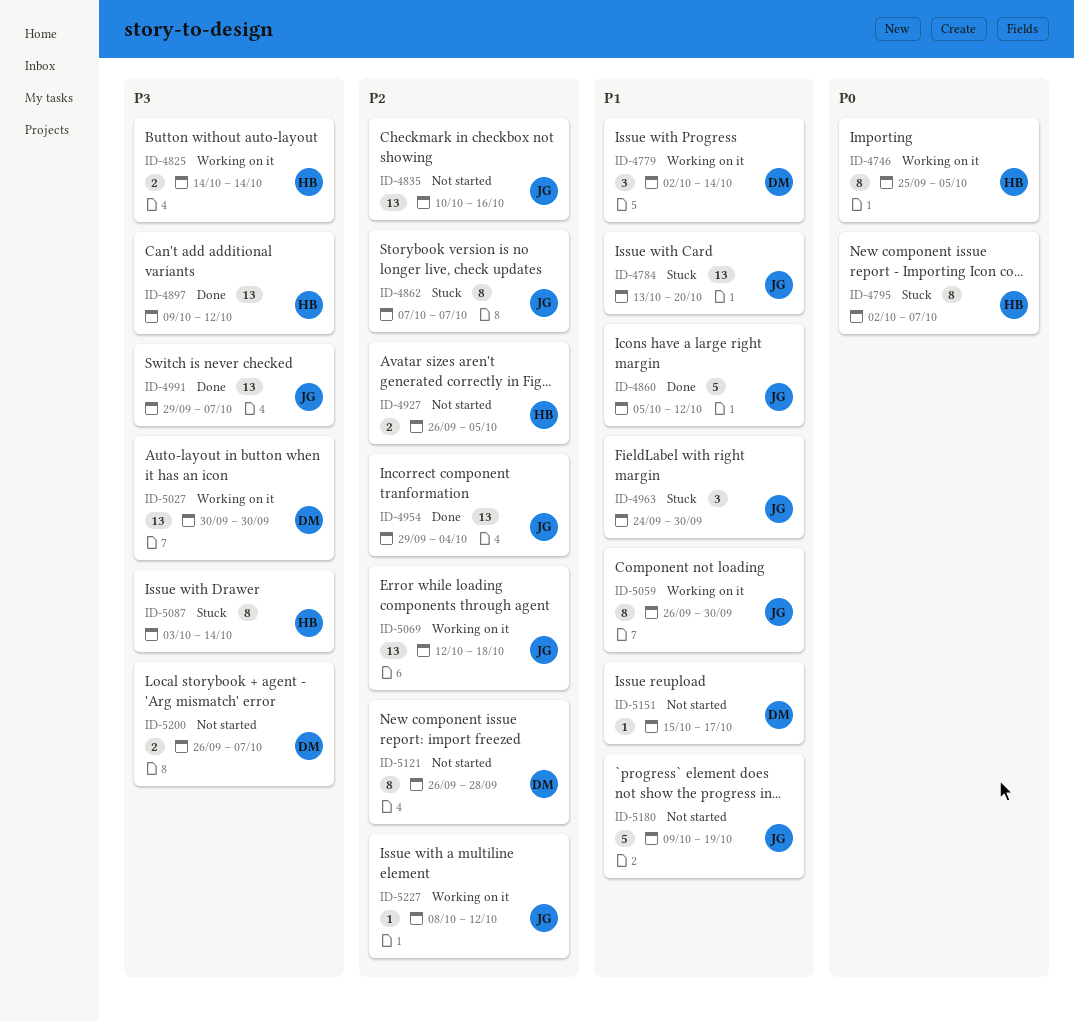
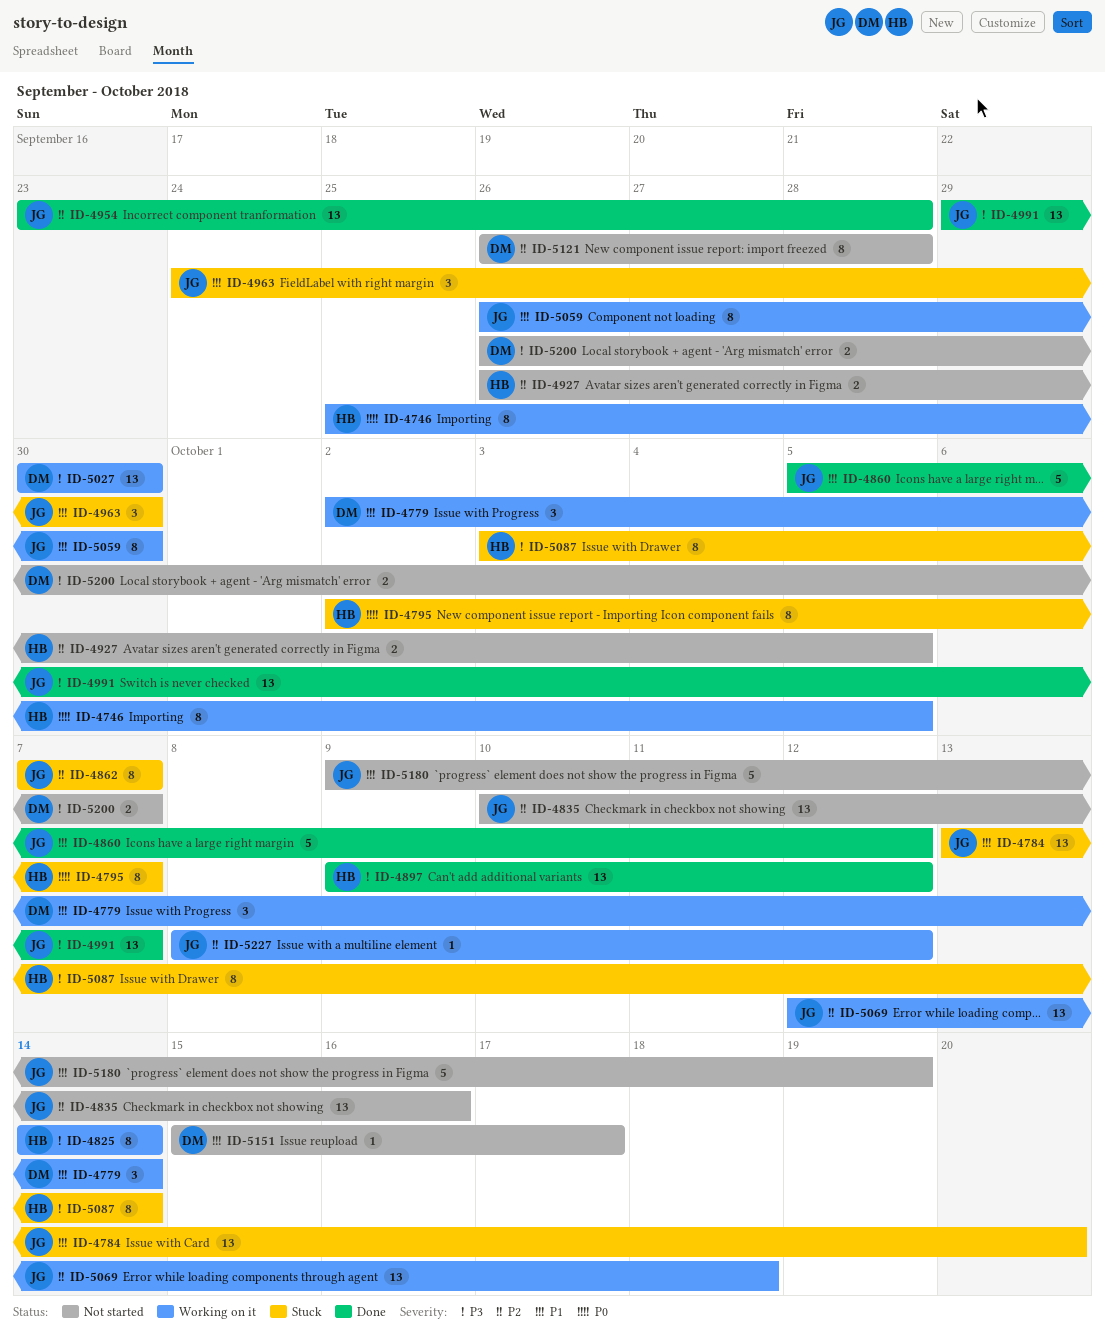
ID-4825, estimate: 2 -> 8
ID-4954, start: Sep 29 -> Sep 23
ID-4954, due: Oct 4 -> Sep 28

